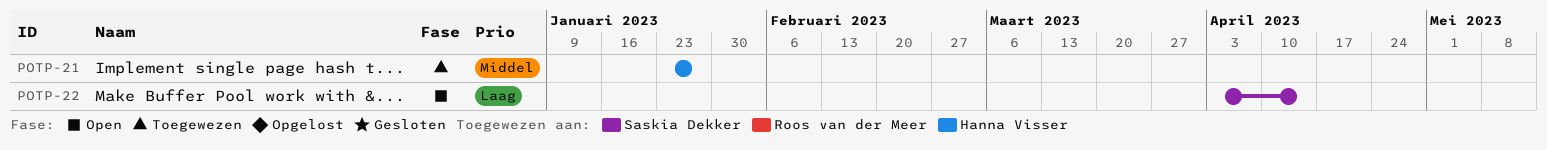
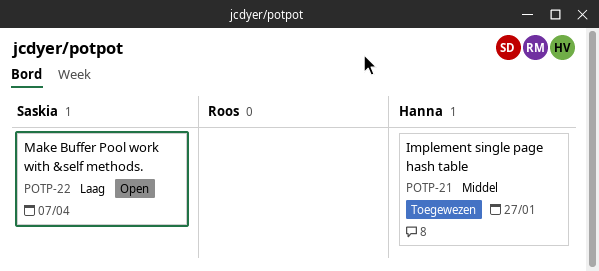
POTP-22, due: Apr 14 -> Apr 7

